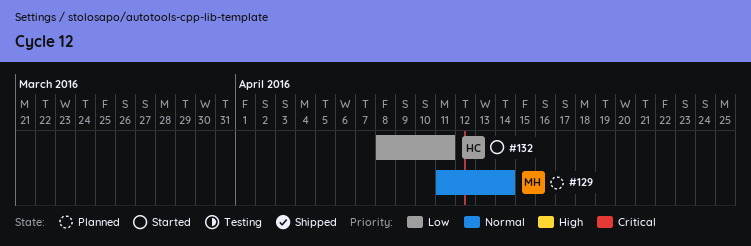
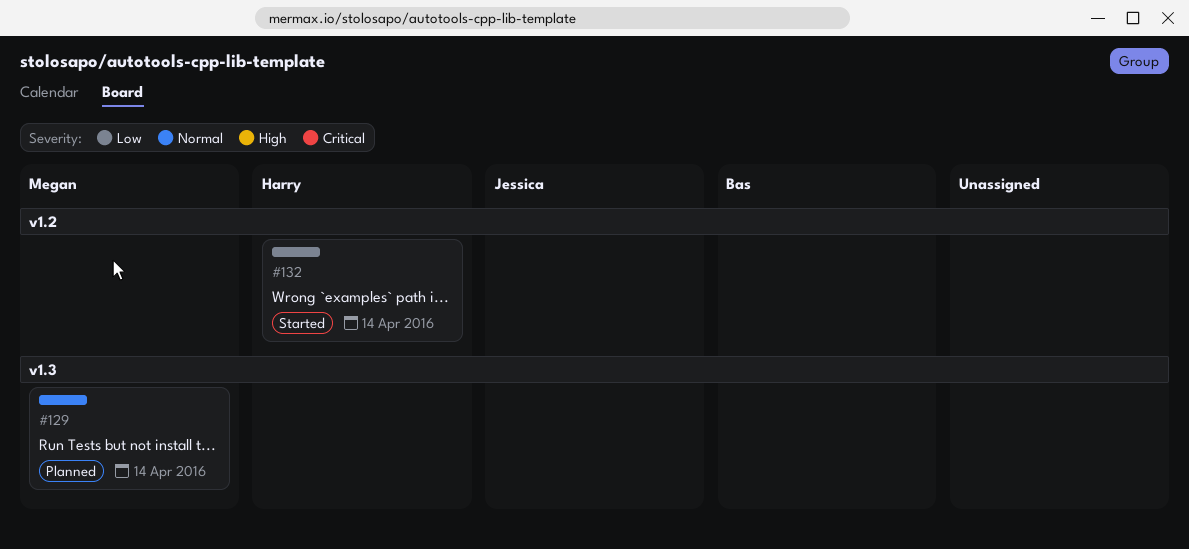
#132, due: Apr 11 -> Apr 14

